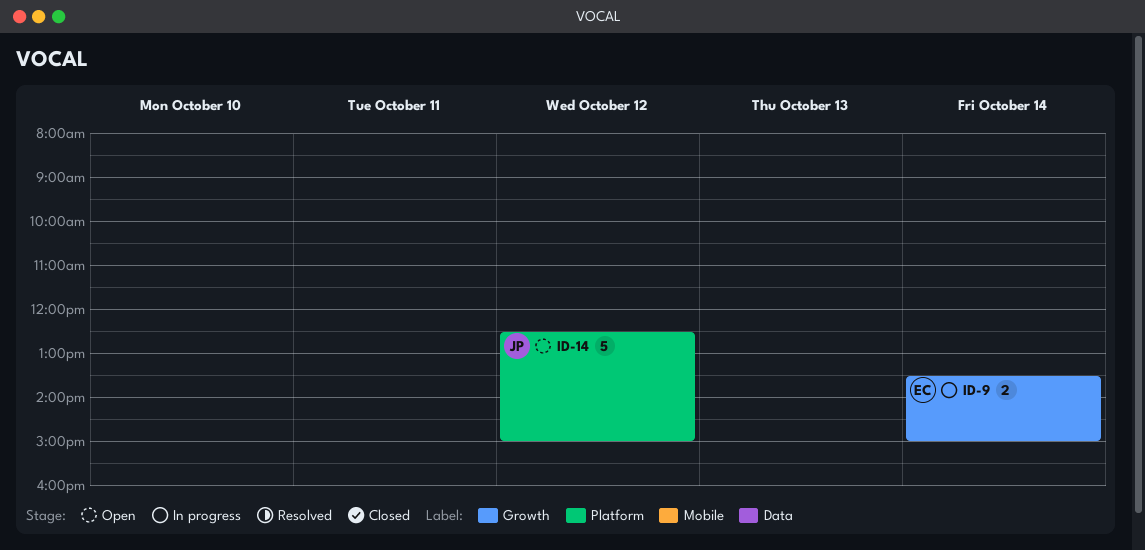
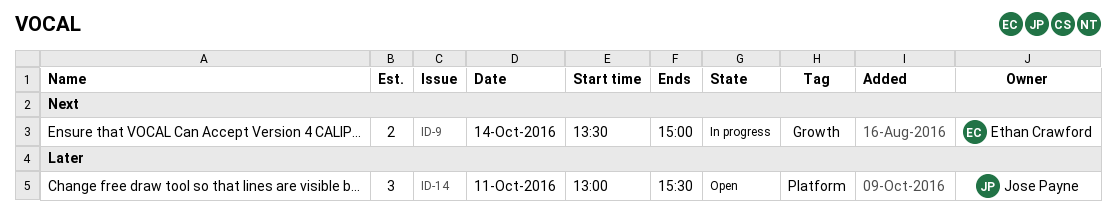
ID-14, estimate: 5 -> 3
ID-14, day: Oct 12 -> Oct 11
ID-14, begins: 12:30 -> 13:00
ID-14, ends: 15:00 -> 15:30

